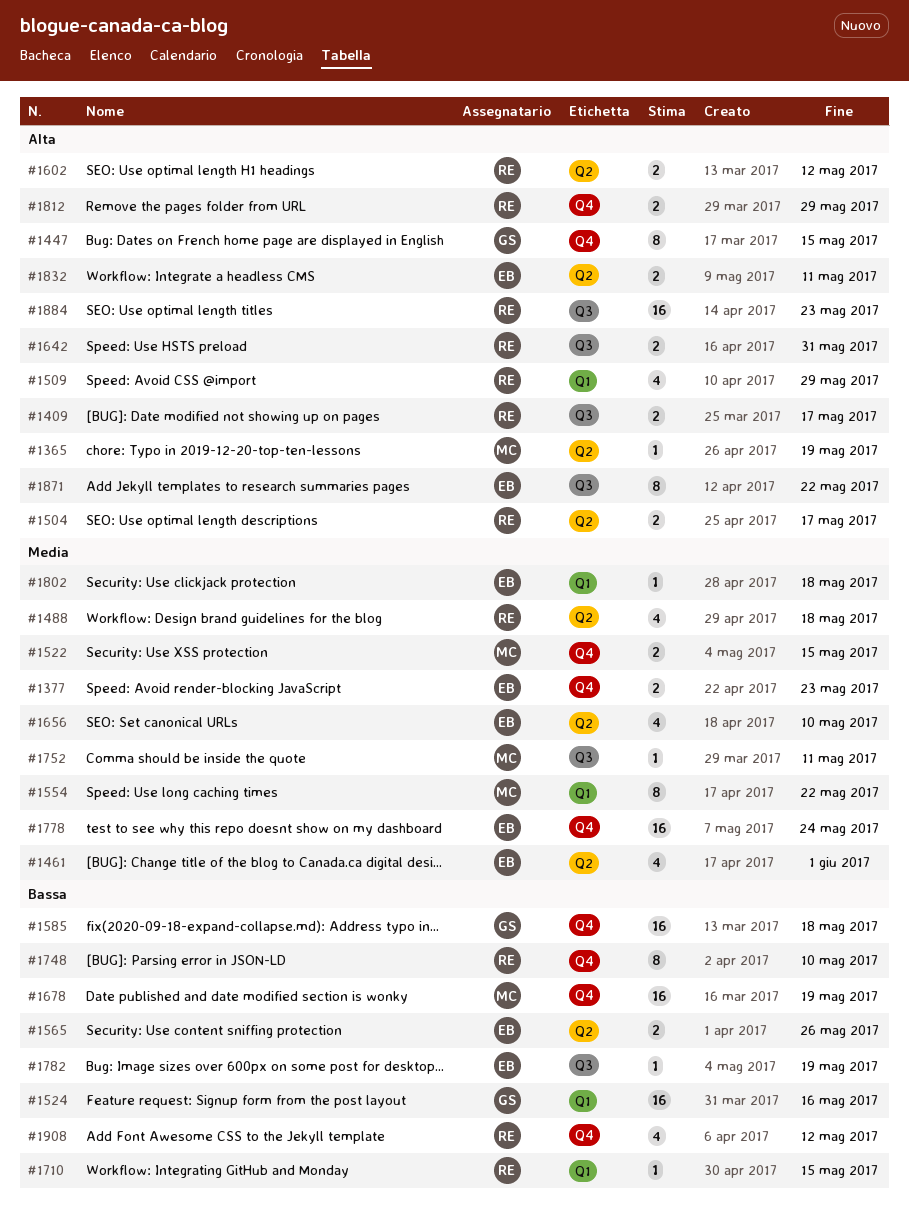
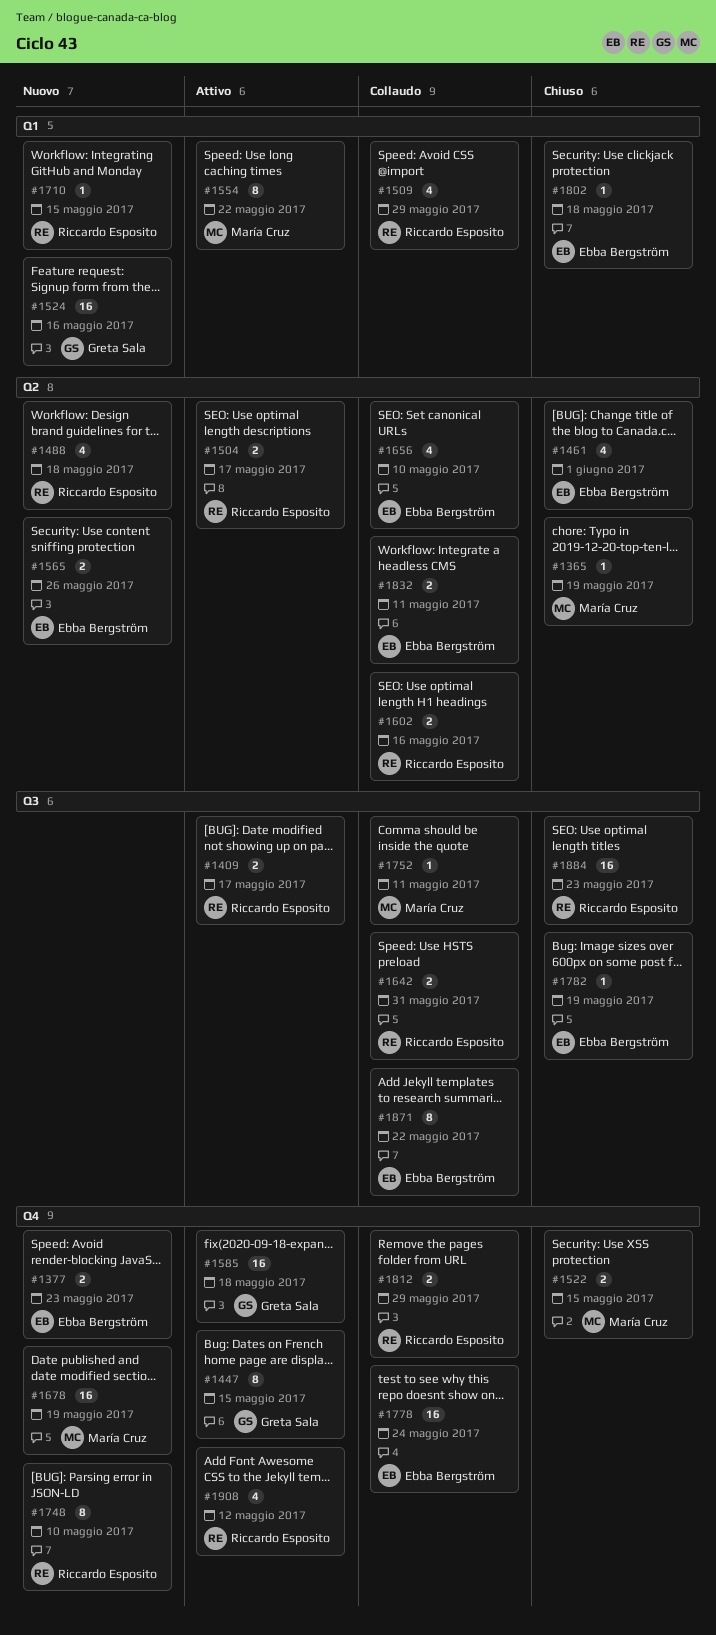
#1602, due: May 12 -> May 16

